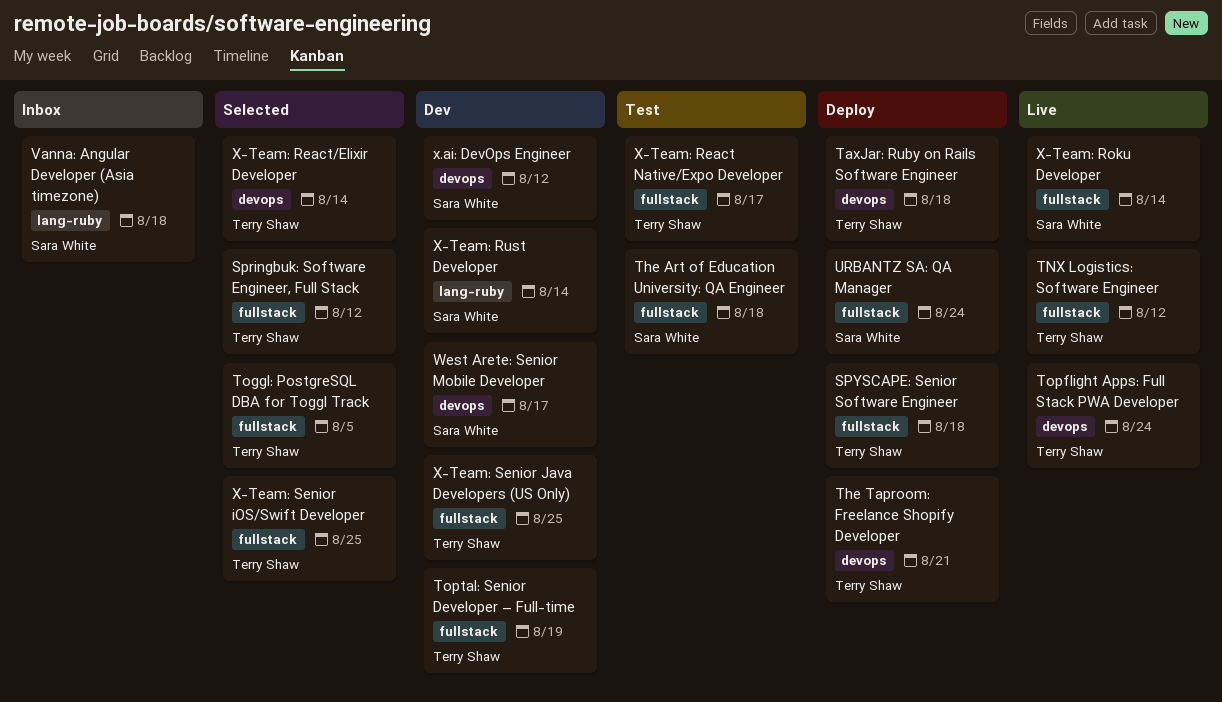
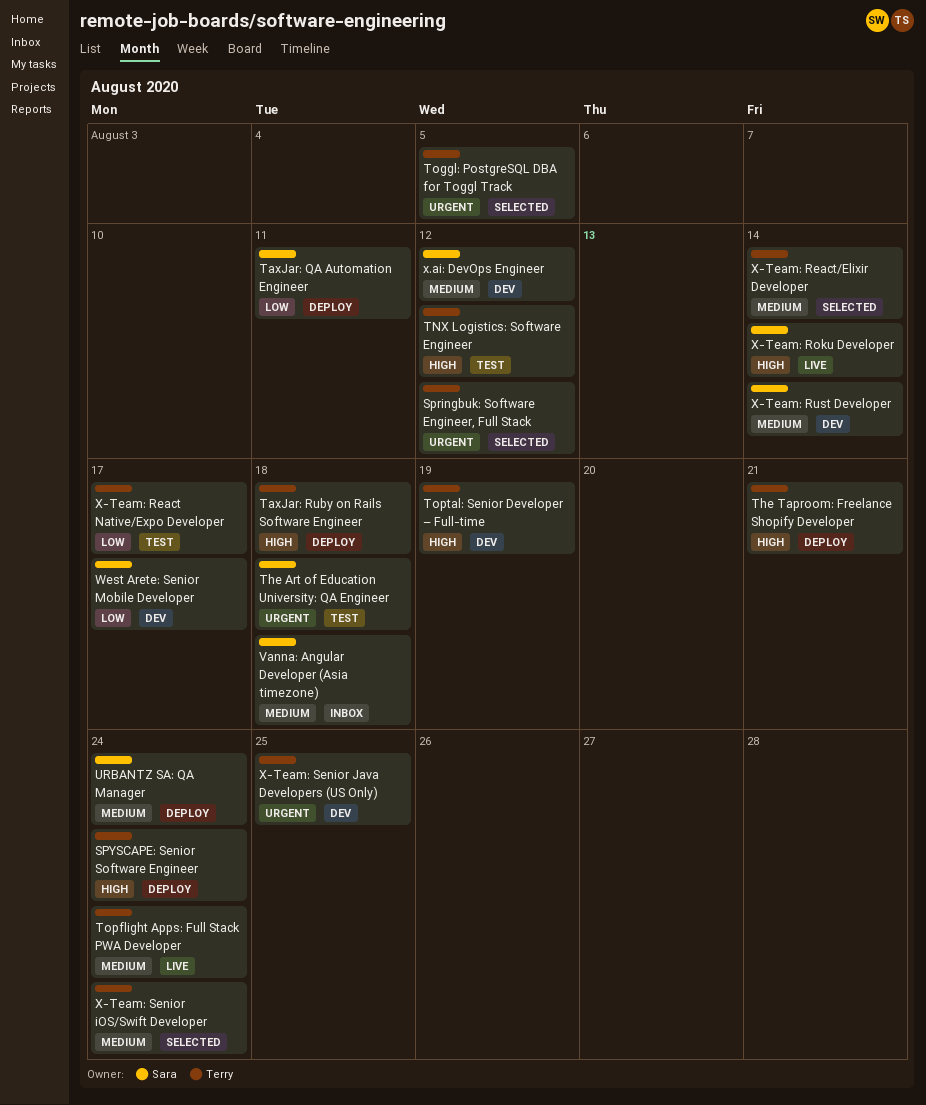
SPYSCAPE: Senior Software Engineer, due: Aug 18 -> Aug 24
TaxJar: QA Automation Engineer: none -> present
TNX Logistics: Software Engineer, status: Live -> Test
X-Team: Senior iOS/Swift Developer, due: Aug 25 -> Aug 24

